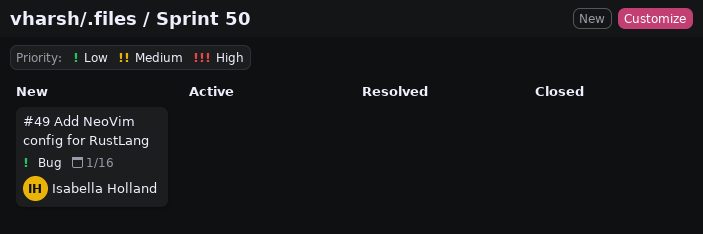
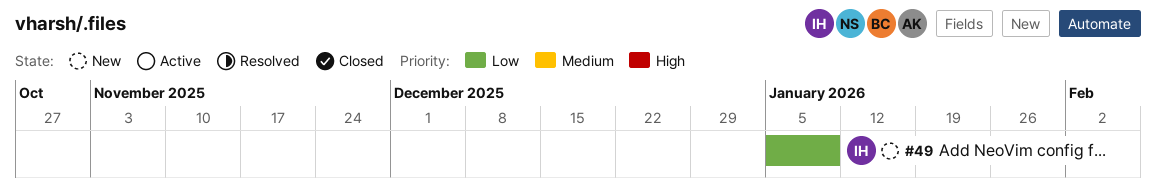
#49, due: Jan 16 -> Jan 9

